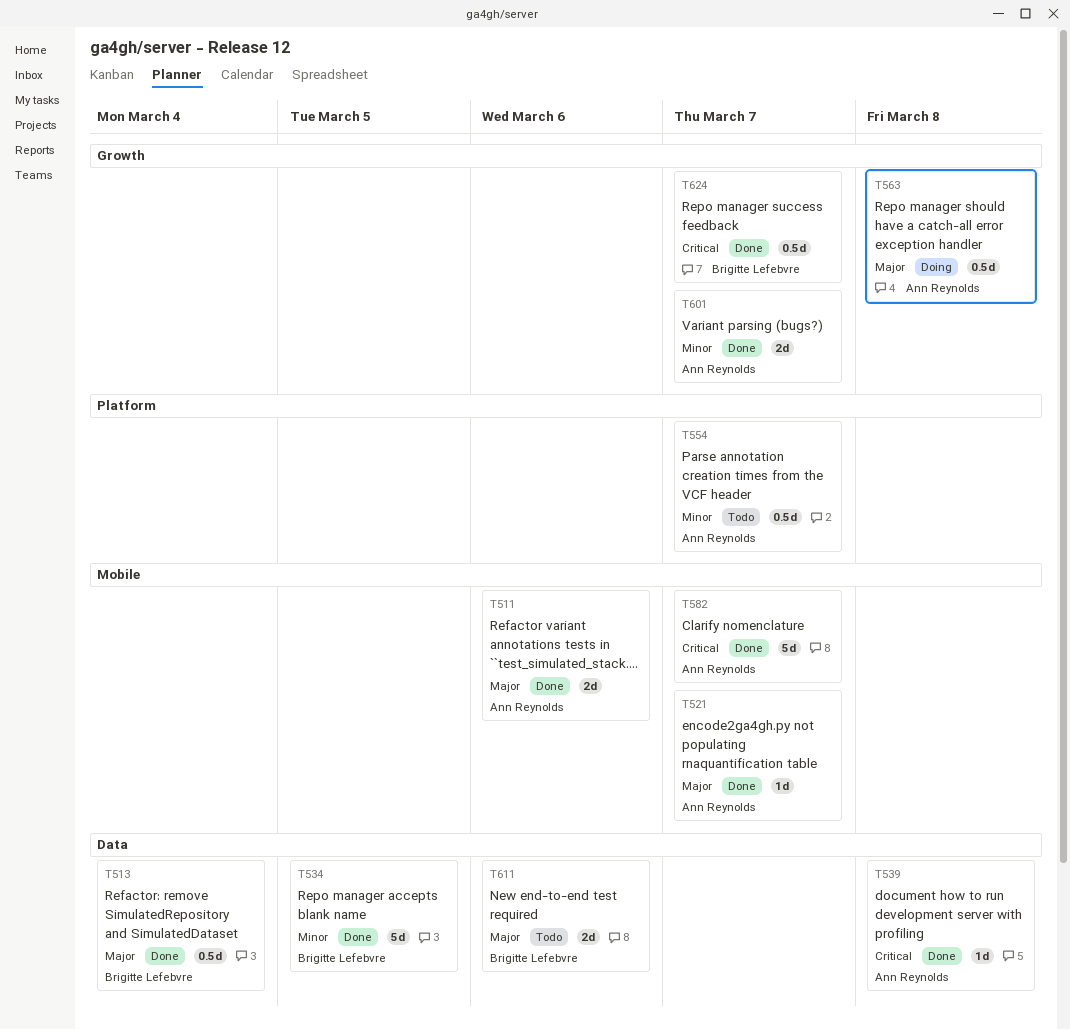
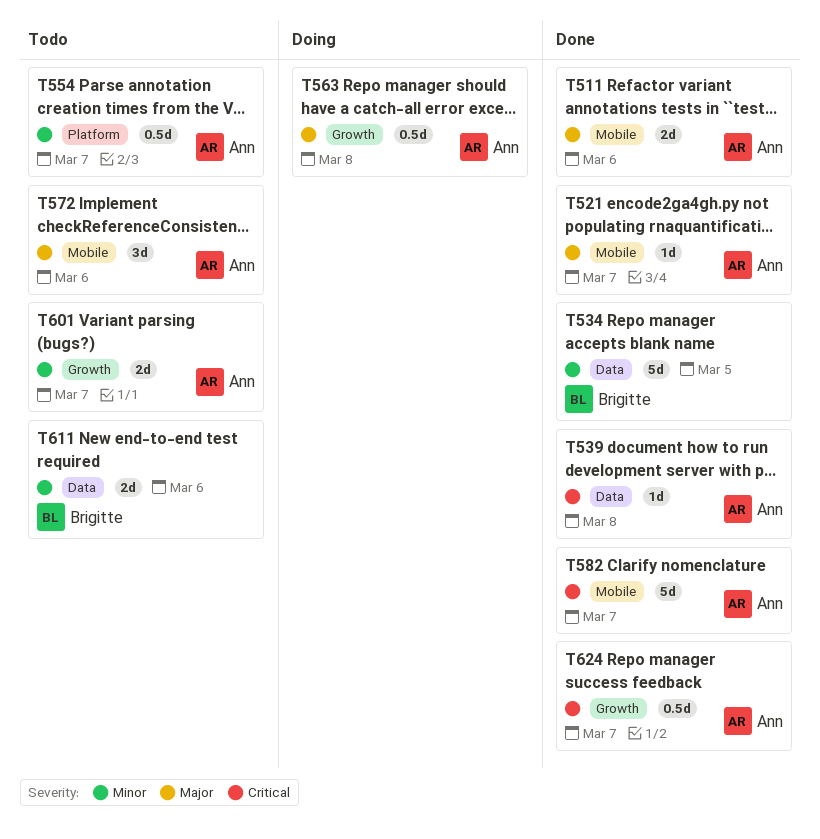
T513: present -> none
T572: none -> present
T601, status: Done -> Todo
T611, priority: Major -> Minor
T624, owner: Brigitte Lefebvre -> Ann Reynolds

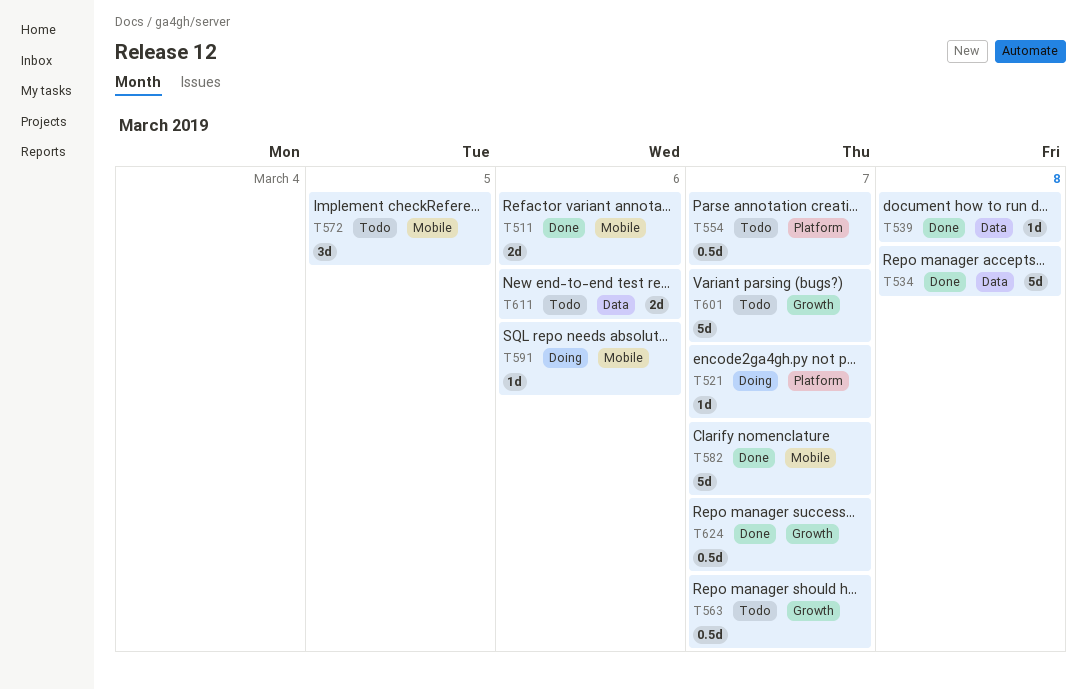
T521, status: Done -> Doing
T521, label: Mobile -> Platform
T534, due: Mar 5 -> Mar 8
T563, status: Doing -> Todo
T563, due: Mar 8 -> Mar 7
T572, due: Mar 6 -> Mar 5
T591: none -> present
T601, estimate: 2d -> 5d

